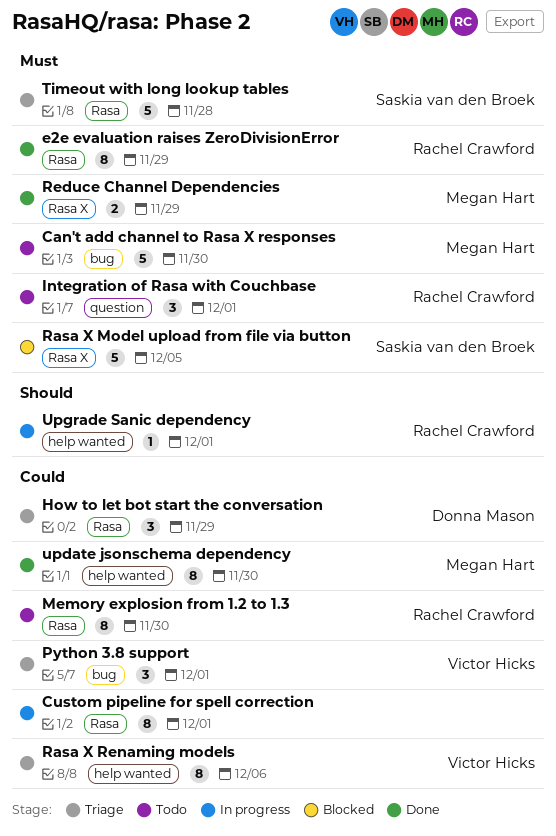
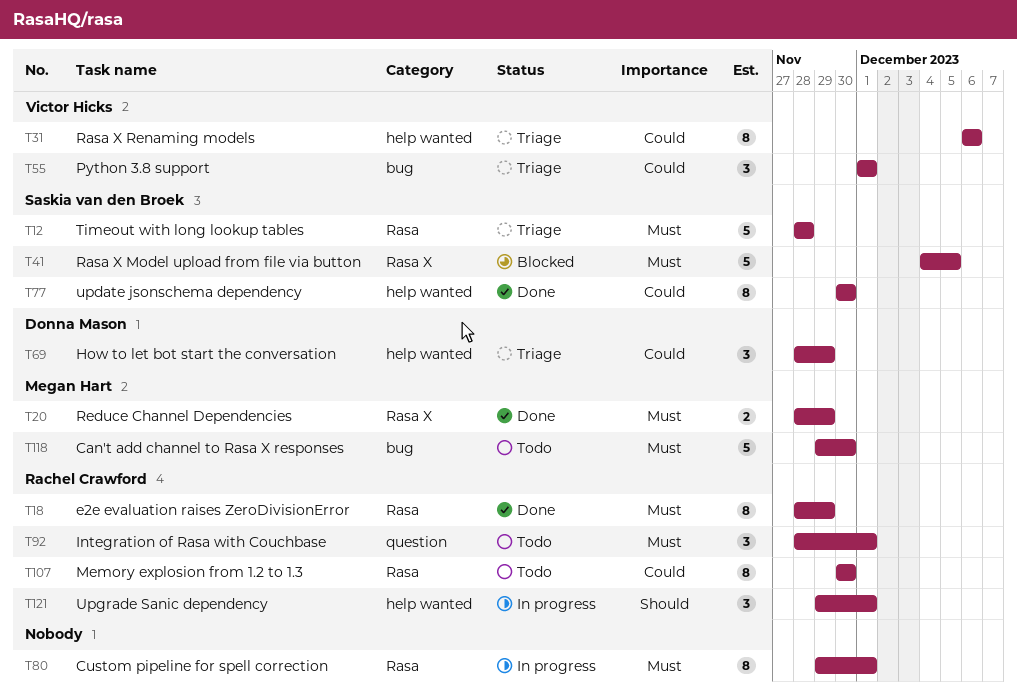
Custom pipeline for spell correction, priority: Could -> Must
How to let bot start the conversation, label: Rasa -> help wanted
update jsonschema dependency, owner: Megan Hart -> Saskia van den Broek
Upgrade Sanic dependency, estimate: 1 -> 3

